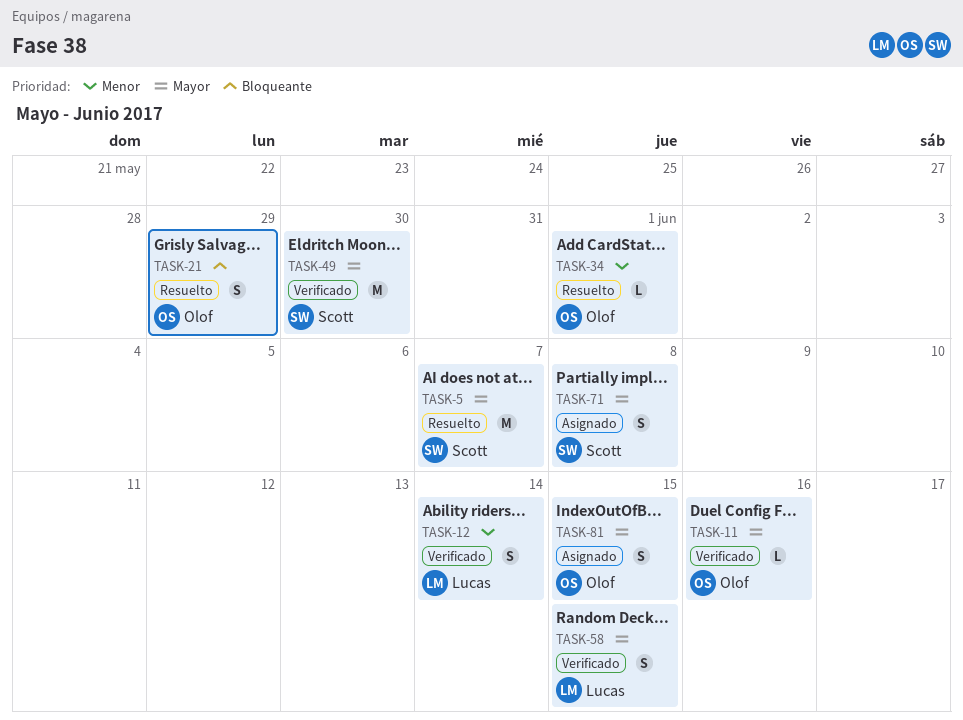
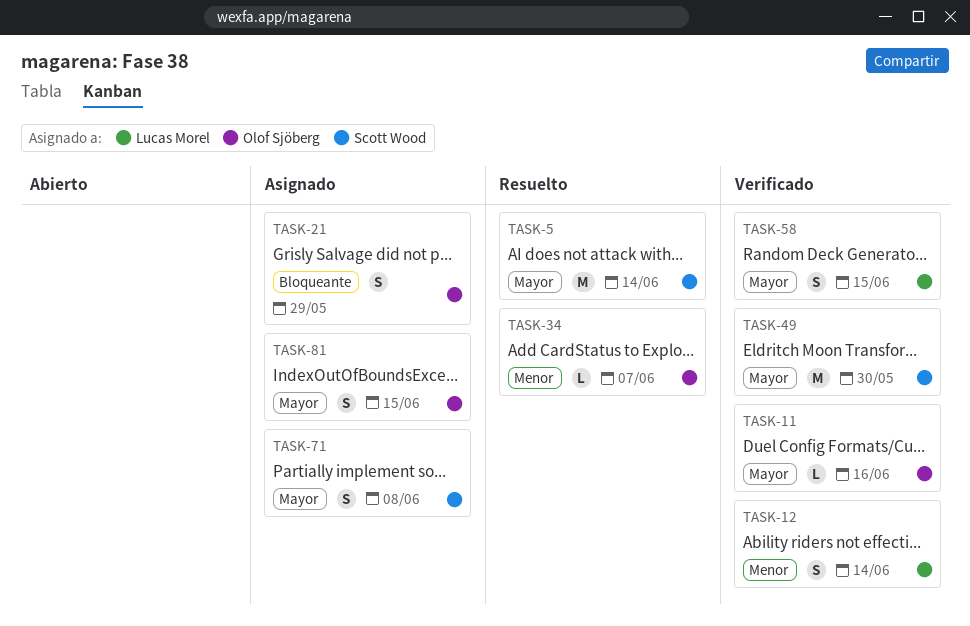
TASK-5, due: Jun 7 -> Jun 14
TASK-21, status: Resuelto -> Asignado
TASK-34, due: Jun 1 -> Jun 7

